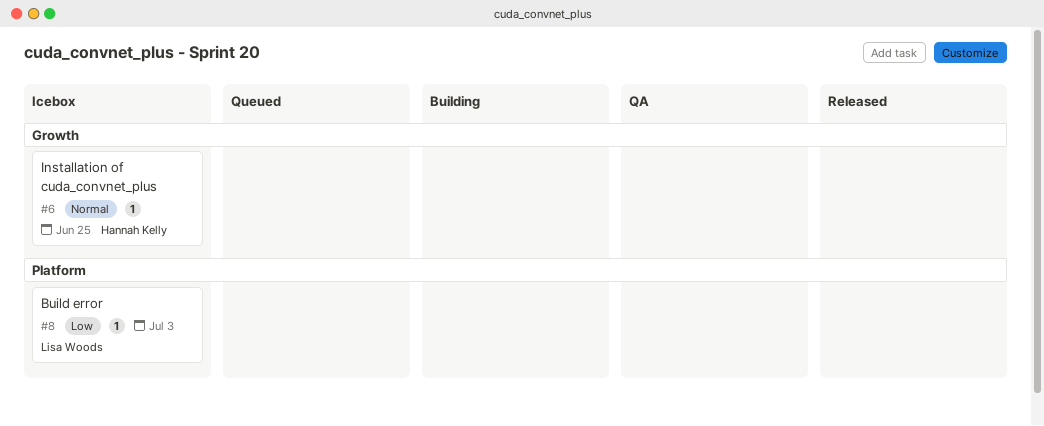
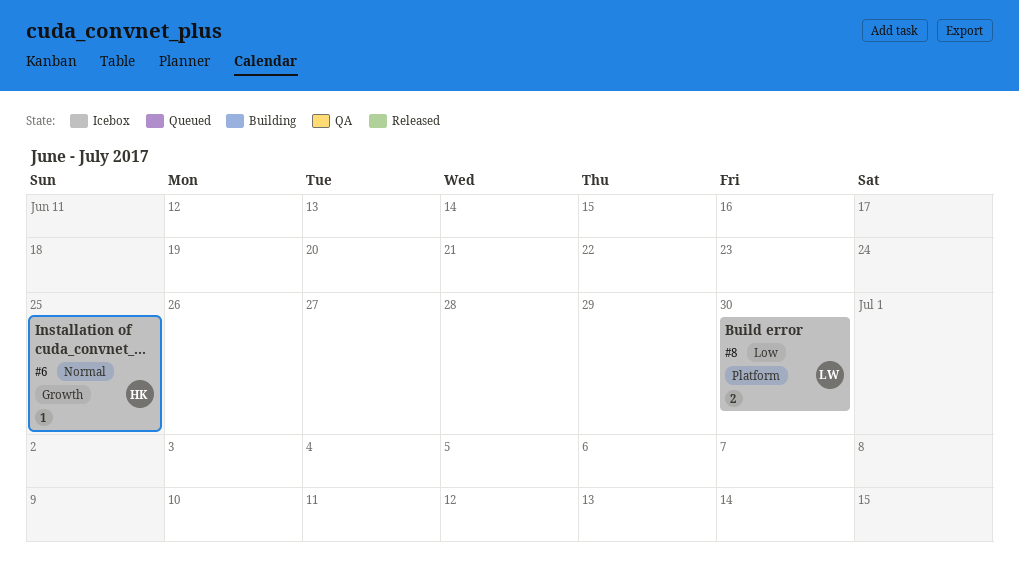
#8, estimate: 1 -> 2
#8, due: Jul 3 -> Jun 30

